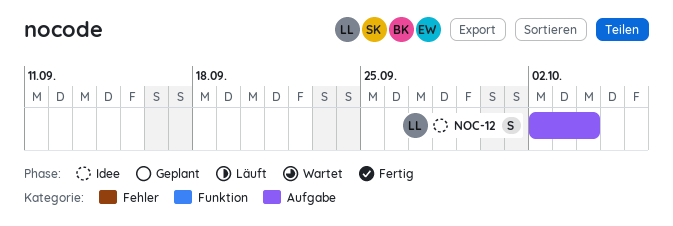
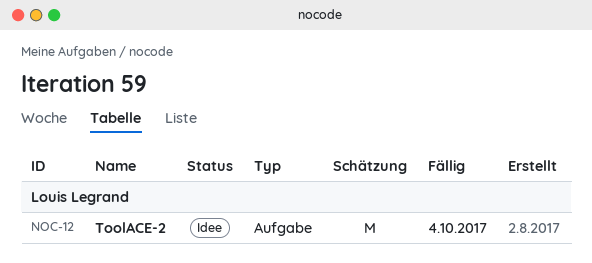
NOC-12, estimate: S -> M

